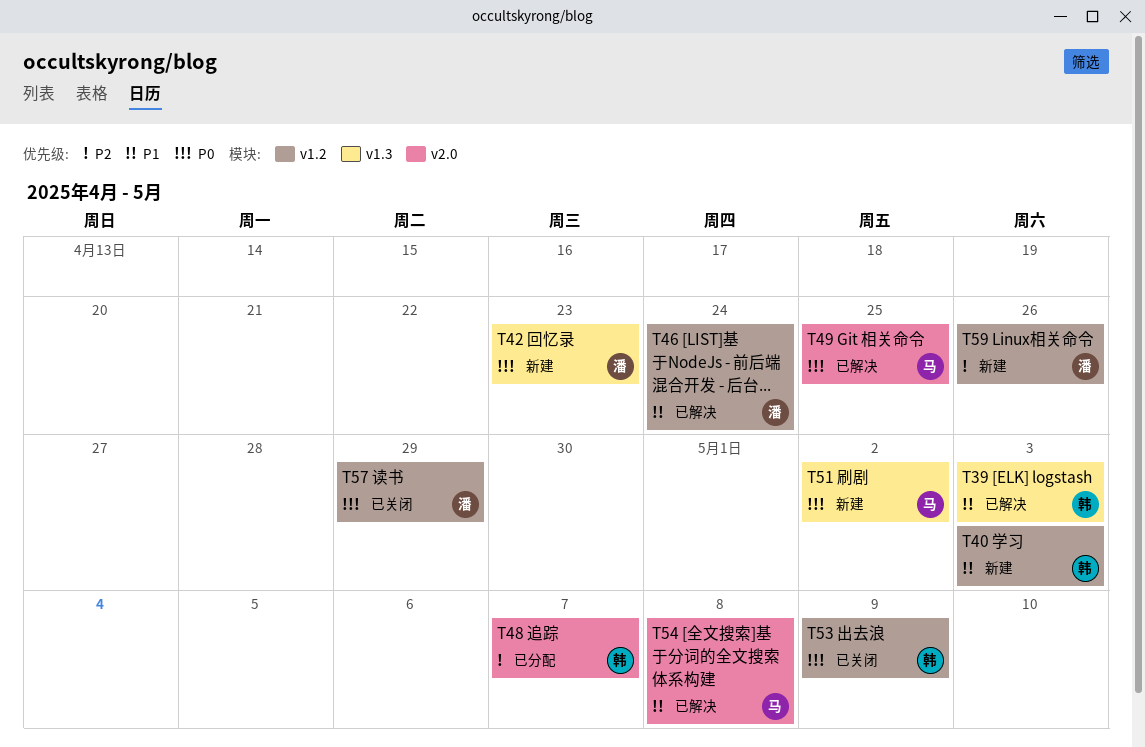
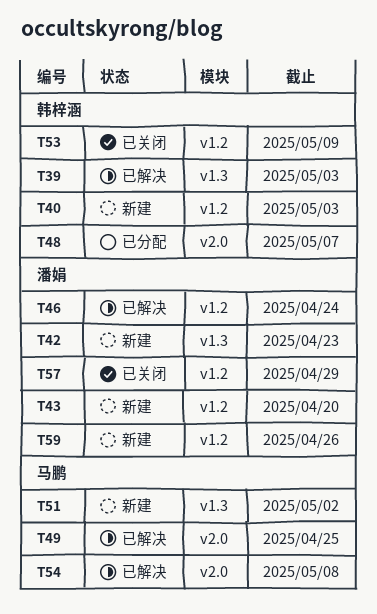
T43: none -> present

